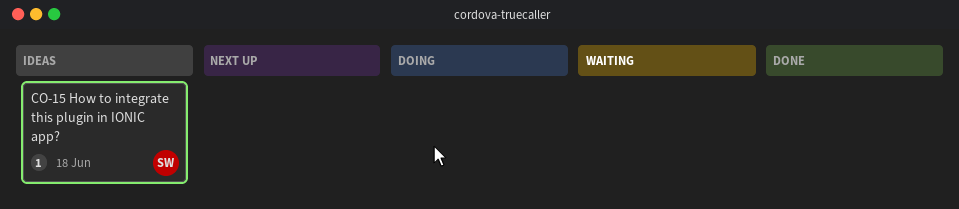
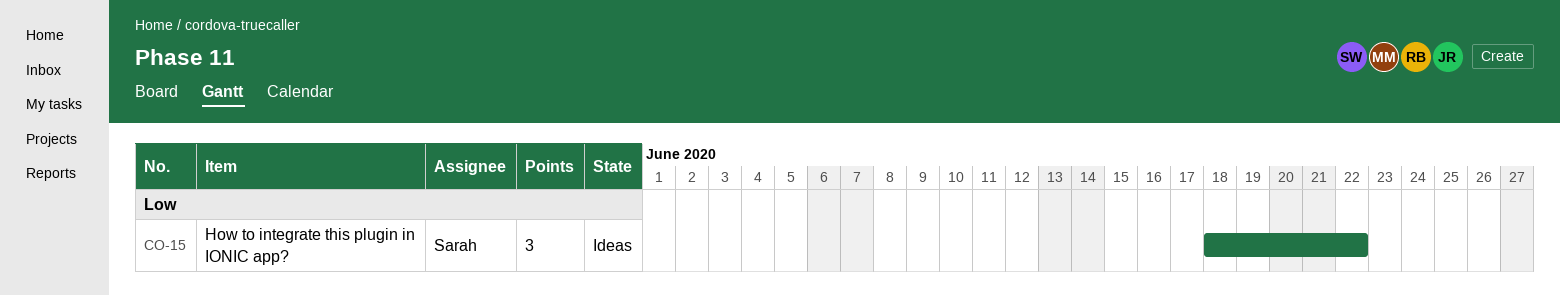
CO-15, estimate: 1 -> 3
CO-15, due: Jun 18 -> Jun 22

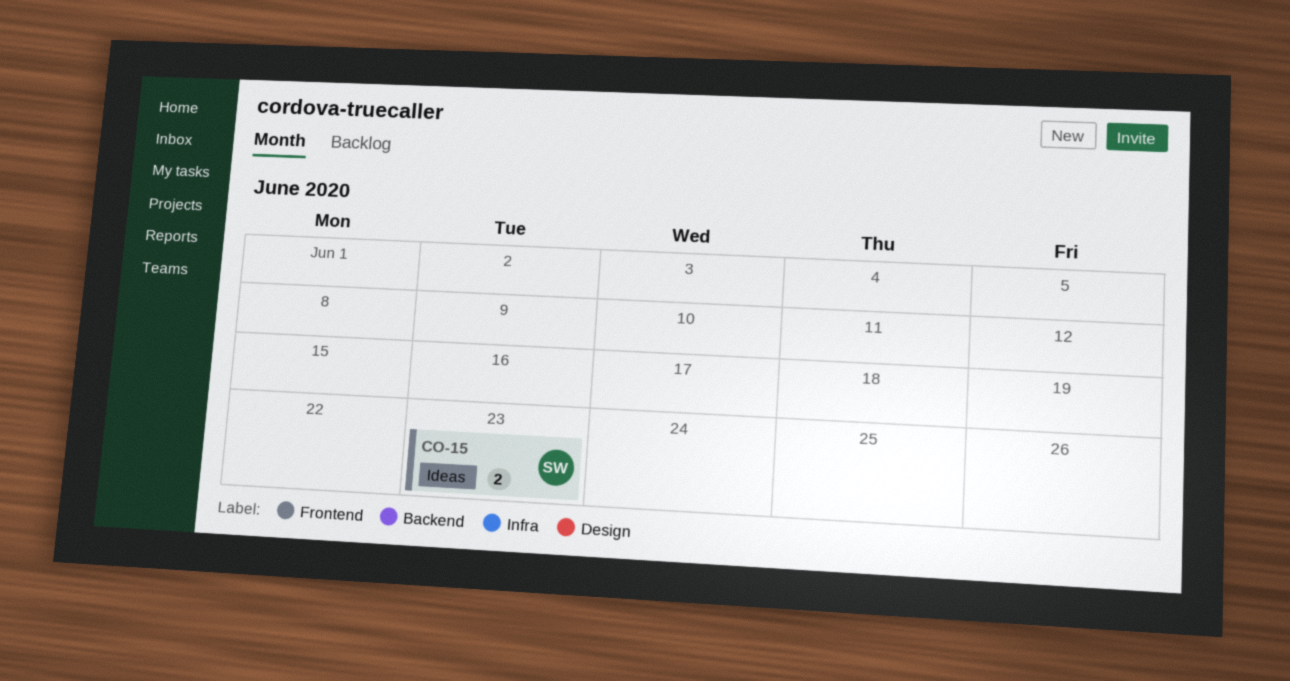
CO-15, estimate: 3 -> 2
CO-15, due: Jun 22 -> Jun 23

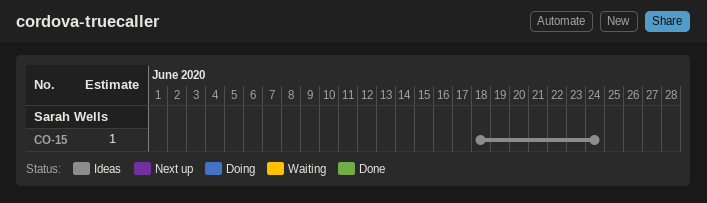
CO-15, estimate: 2 -> 1
CO-15, due: Jun 23 -> Jun 24

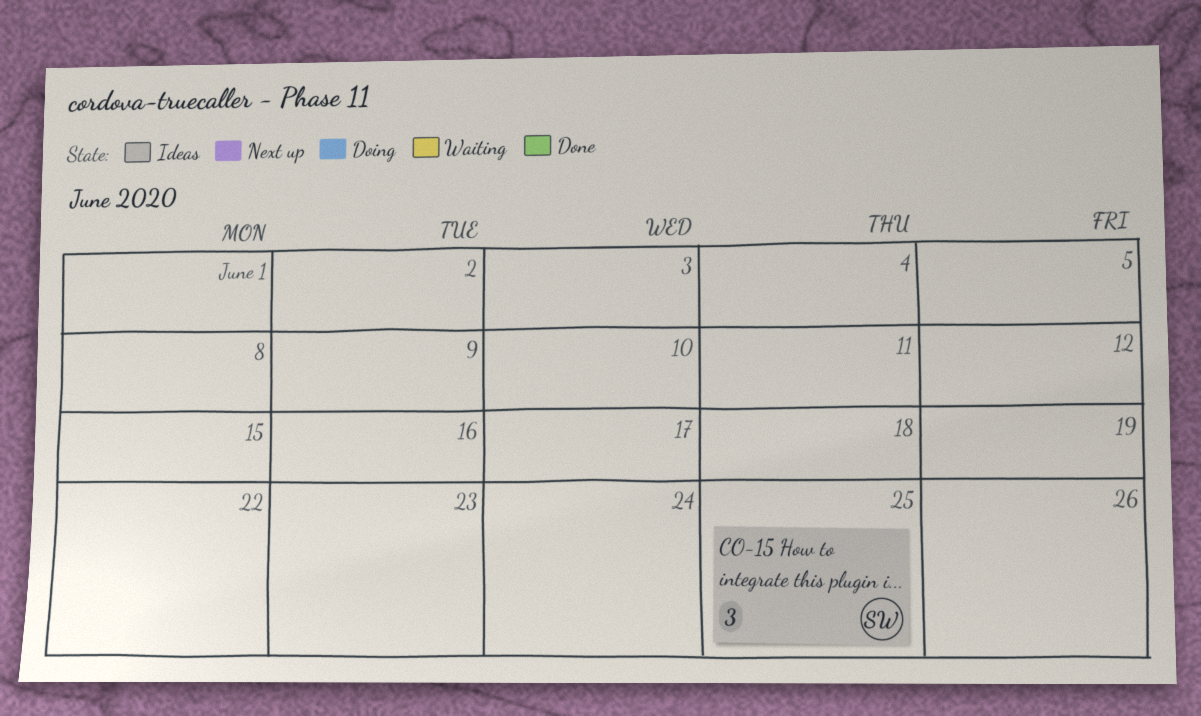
CO-15, estimate: 1 -> 3
CO-15, due: Jun 24 -> Jun 25

